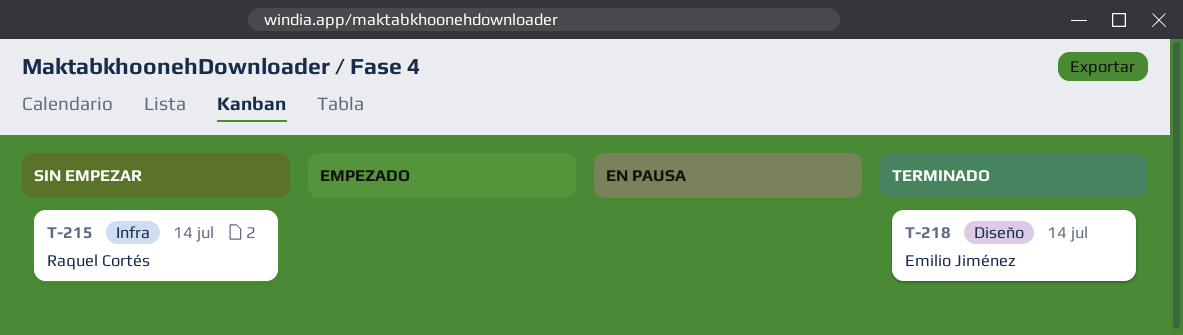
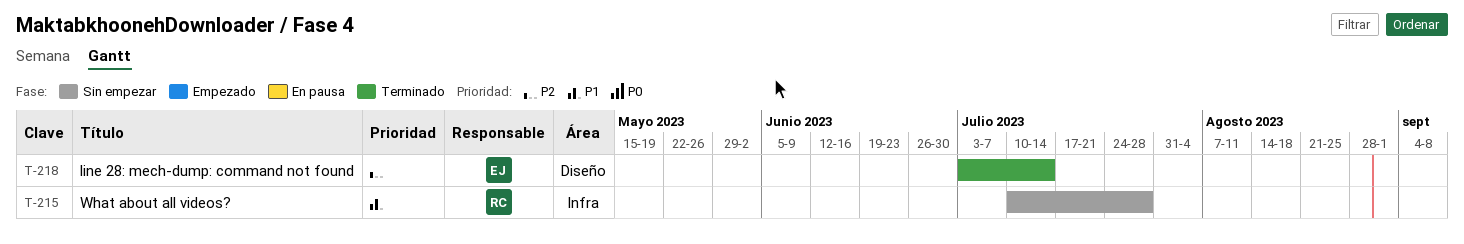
T-215, due: Jul 14 -> Jul 28

